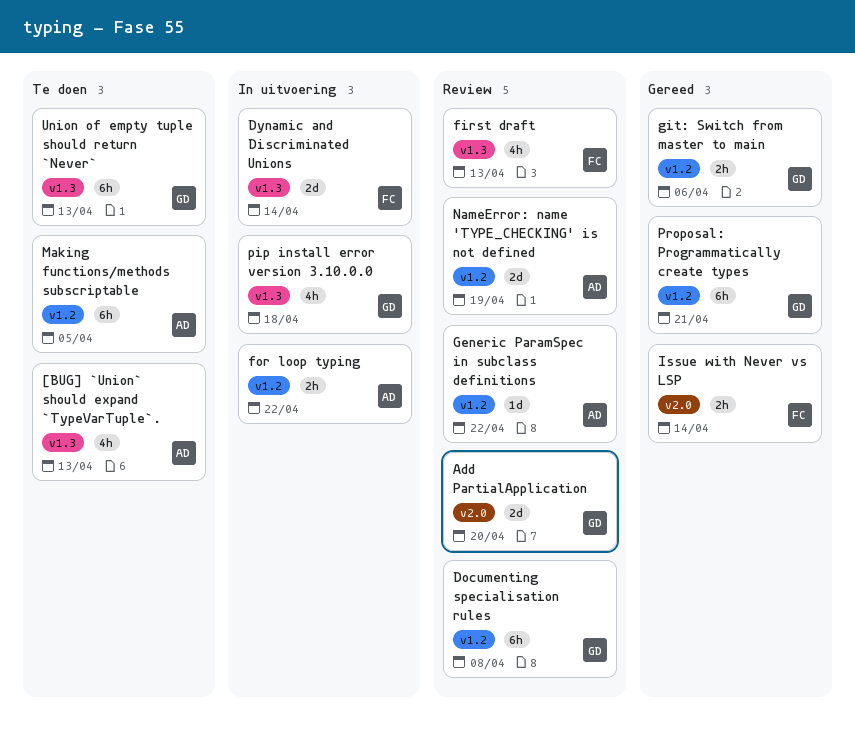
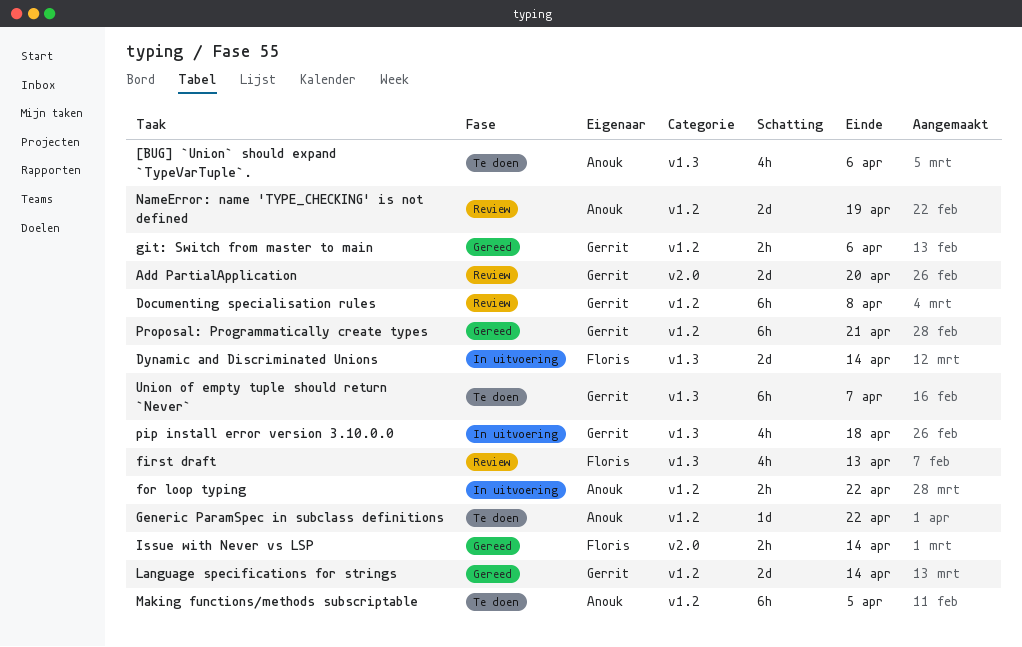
[BUG] `Union` should expand `TypeVarTuple`., due: Apr 13 -> Apr 6
Generic ParamSpec in subclass definitions, status: Review -> Te doen
Language specifications for strings: none -> present
Union of empty tuple should return `Never`, due: Apr 13 -> Apr 7

